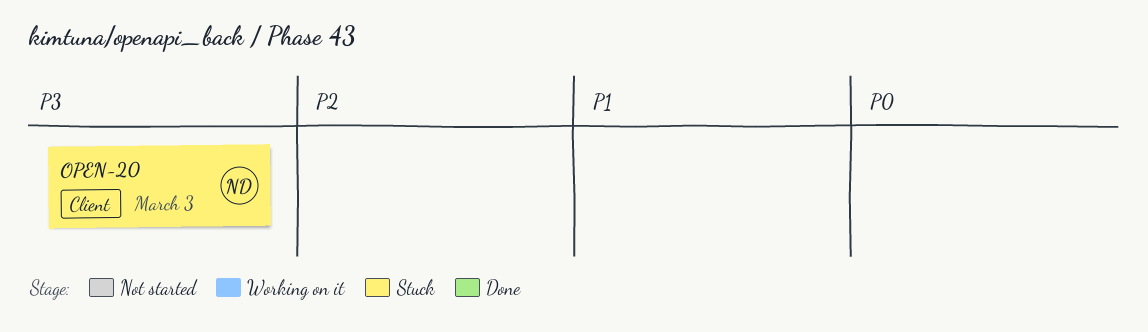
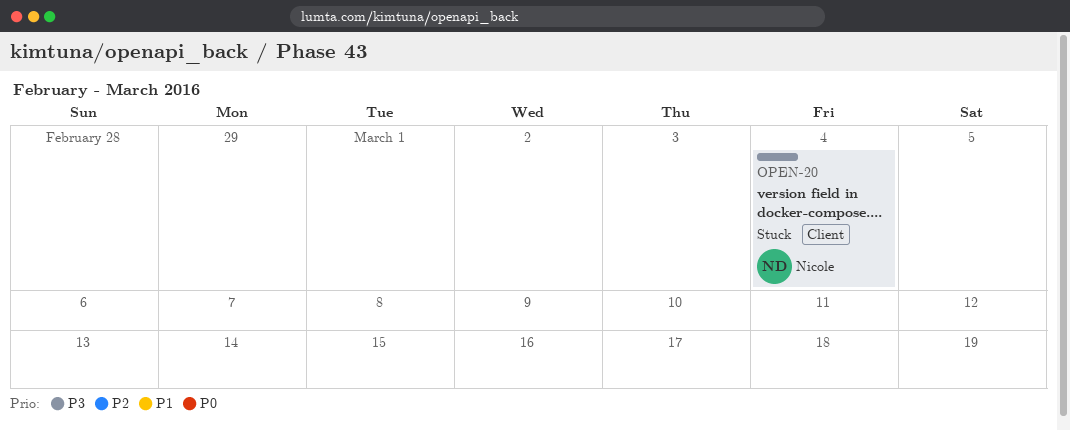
OPEN-20, due: Mar 3 -> Mar 4

